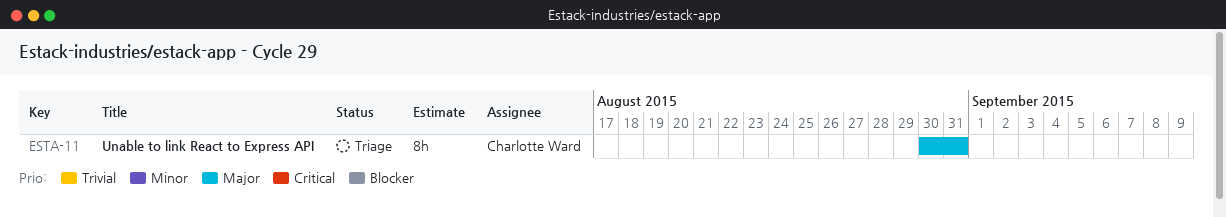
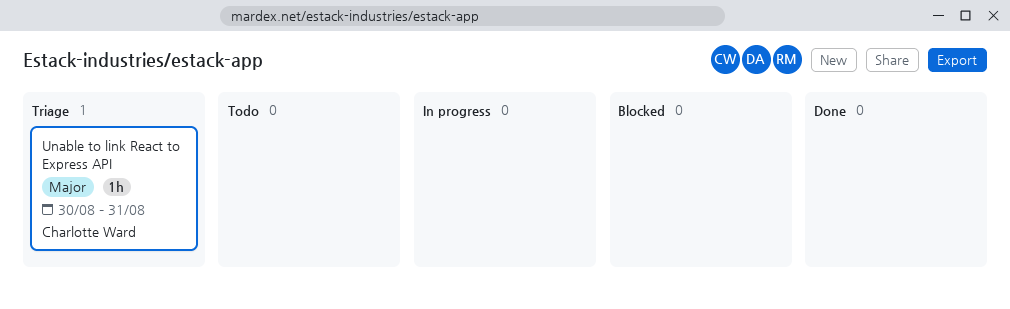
Unable to link React to Express API, estimate: 8h -> 1h

